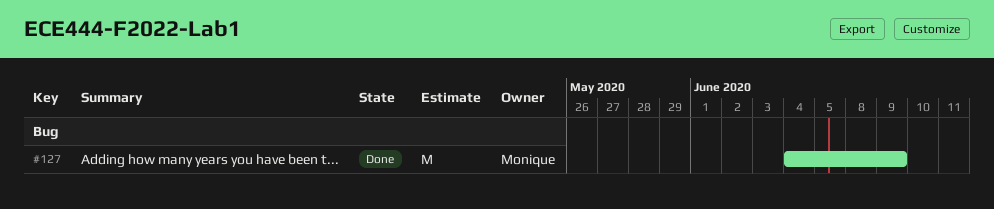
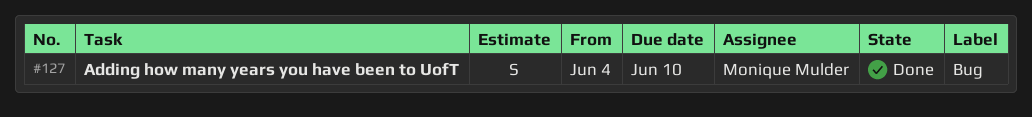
#127, estimate: M -> S
#127, due: Jun 9 -> Jun 10

